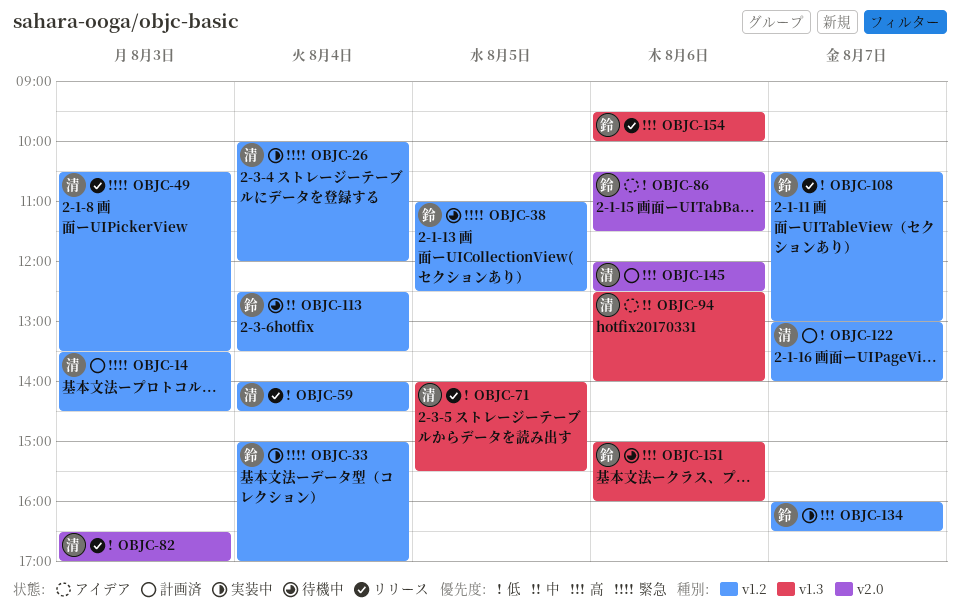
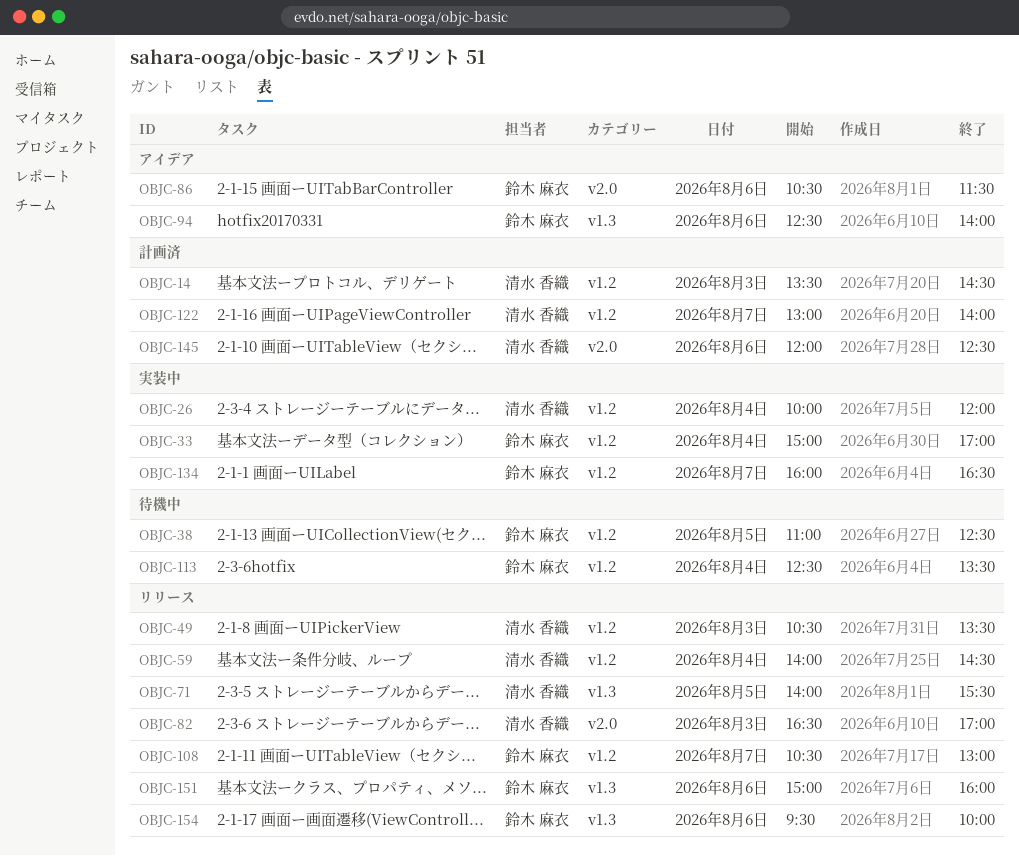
OBJC-94, owner: 清水 香織 -> 鈴木 麻衣
OBJC-151, status: 待機中 -> リリース

